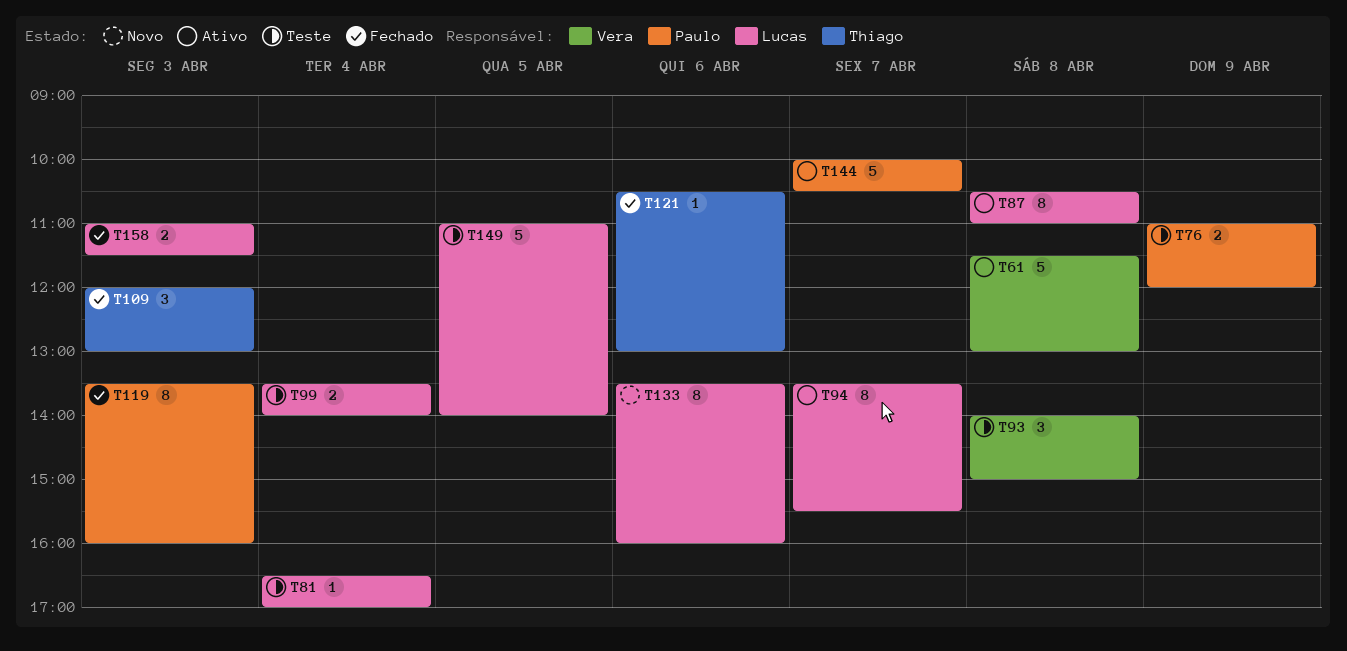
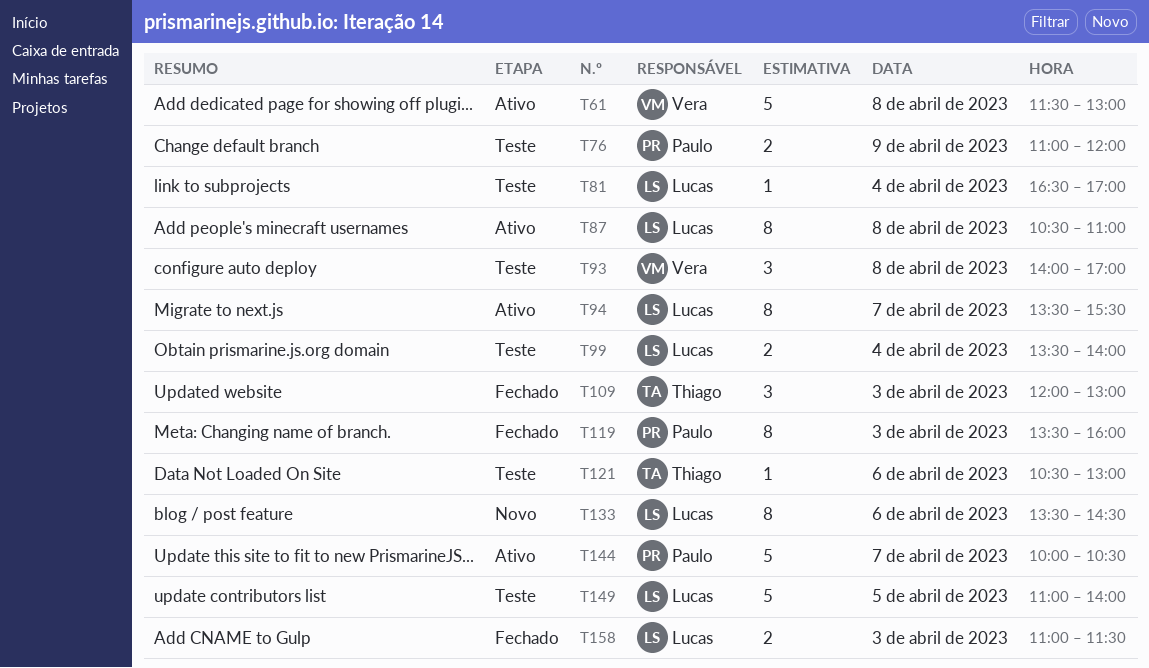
T93, ends: 15:00 -> 17:00
T121, status: Fechado -> Teste
T133, ends: 16:00 -> 14:30

